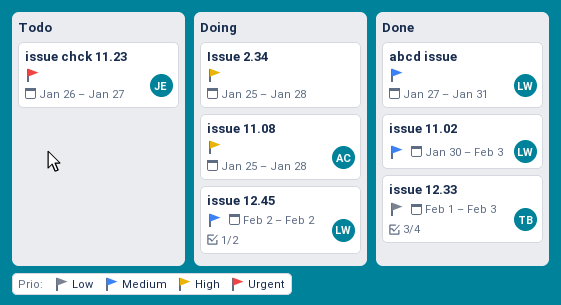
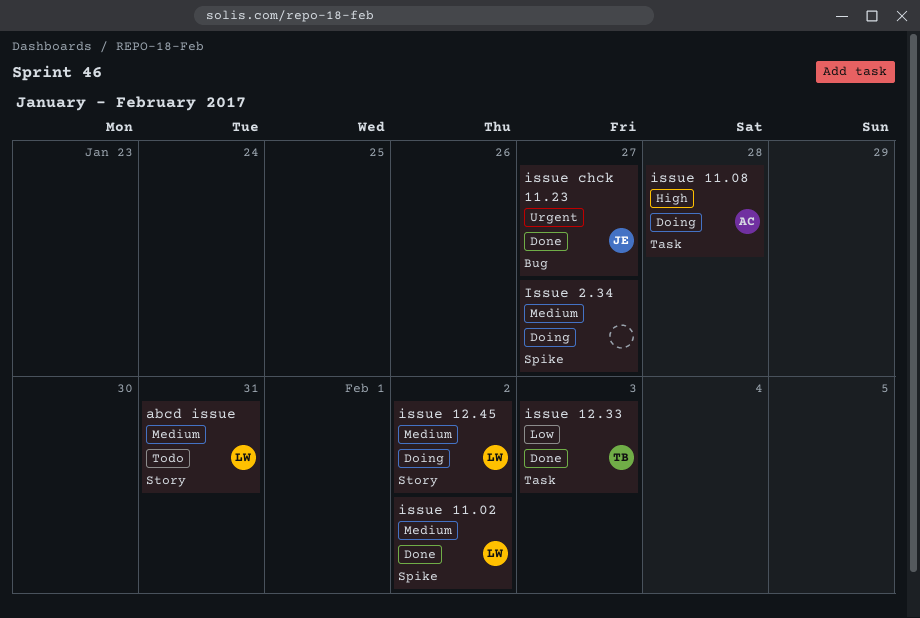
abcd issue, status: Done -> Todo
issue 11.02, due: Feb 3 -> Feb 2
Issue 2.34, priority: High -> Medium
Issue 2.34, due: Jan 28 -> Jan 27
issue chck 11.23, status: Todo -> Done

